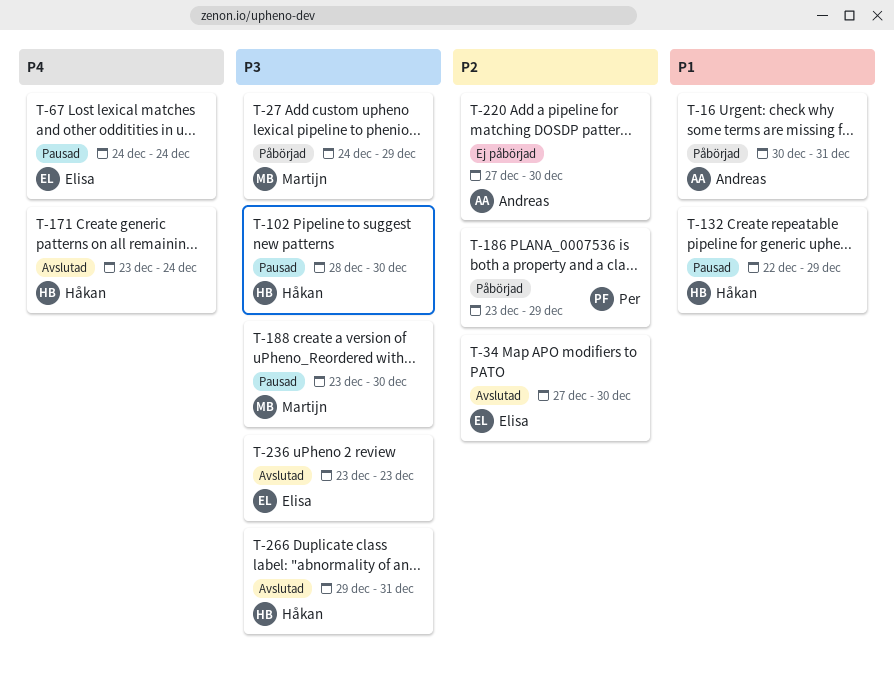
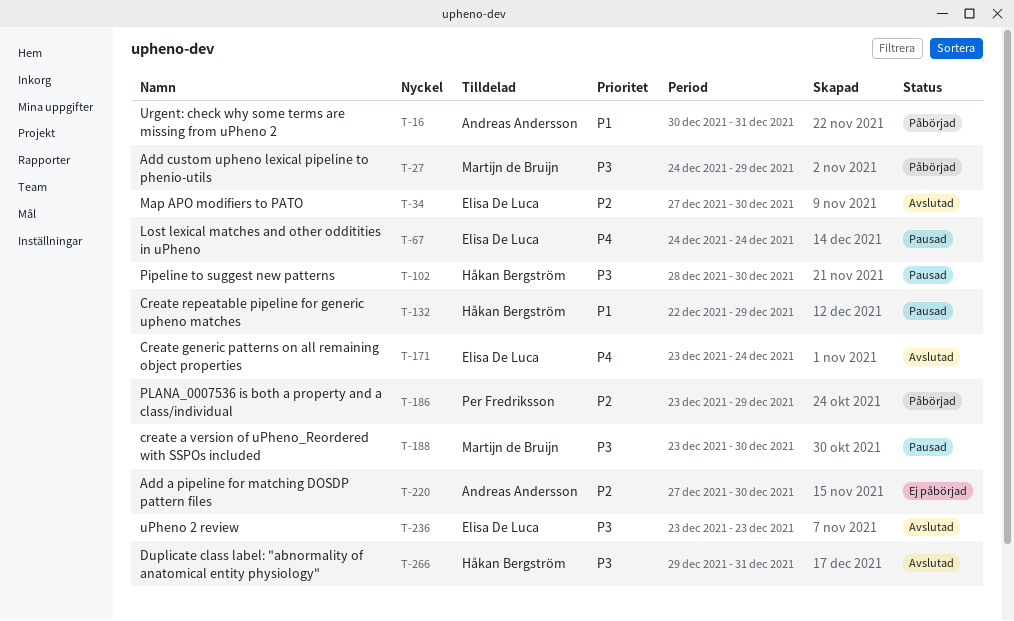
T-171, owner: Håkan Bergström -> Elisa De Luca

